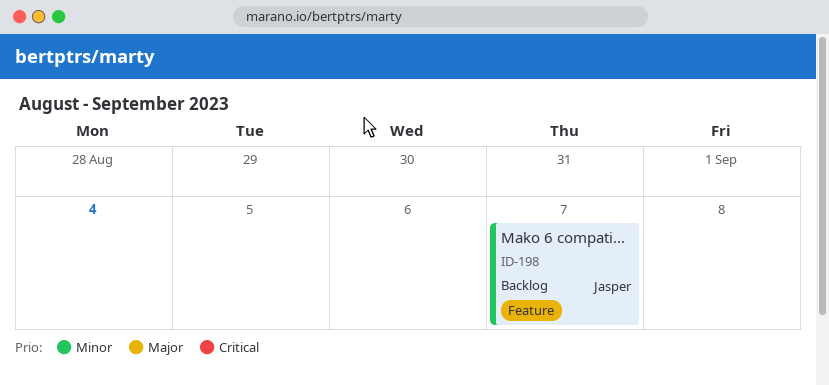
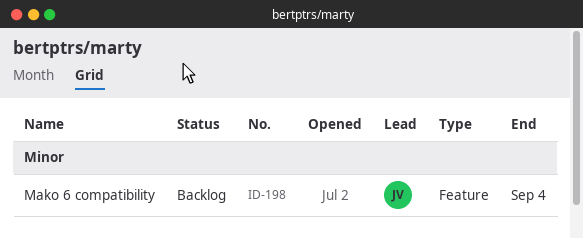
ID-198, due: Sep 7 -> Sep 4

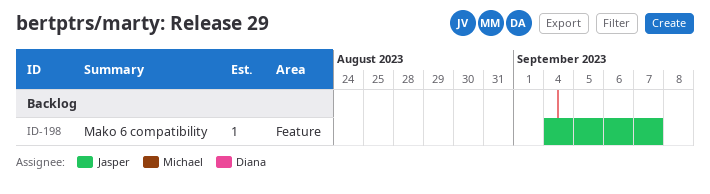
ID-198, due: Sep 4 -> Sep 7

